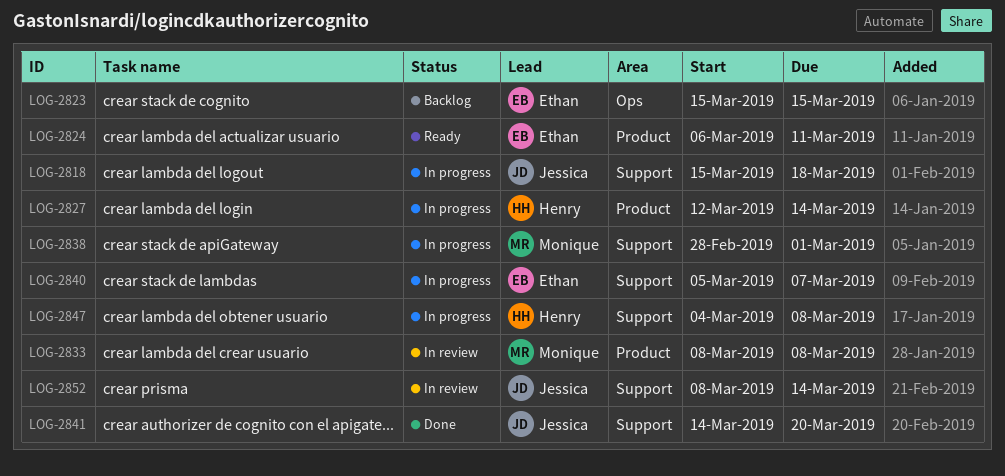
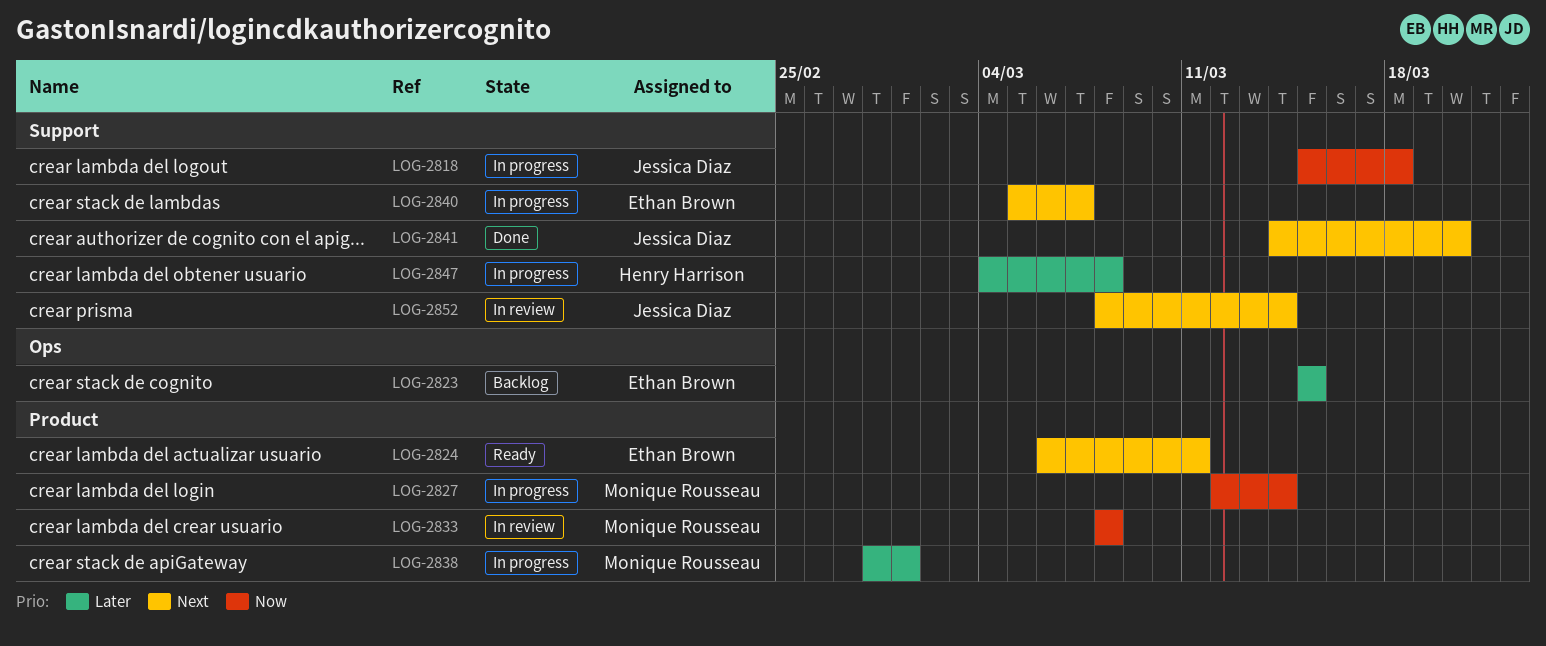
LOG-2827, owner: Henry Harrison -> Monique Rousseau
LOG-2838, label: Support -> Product

